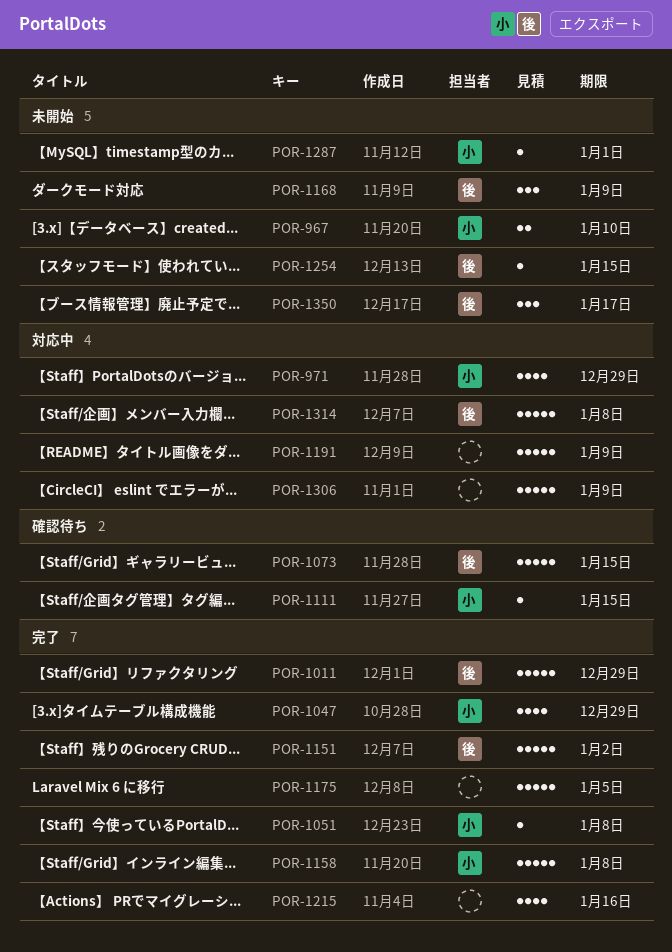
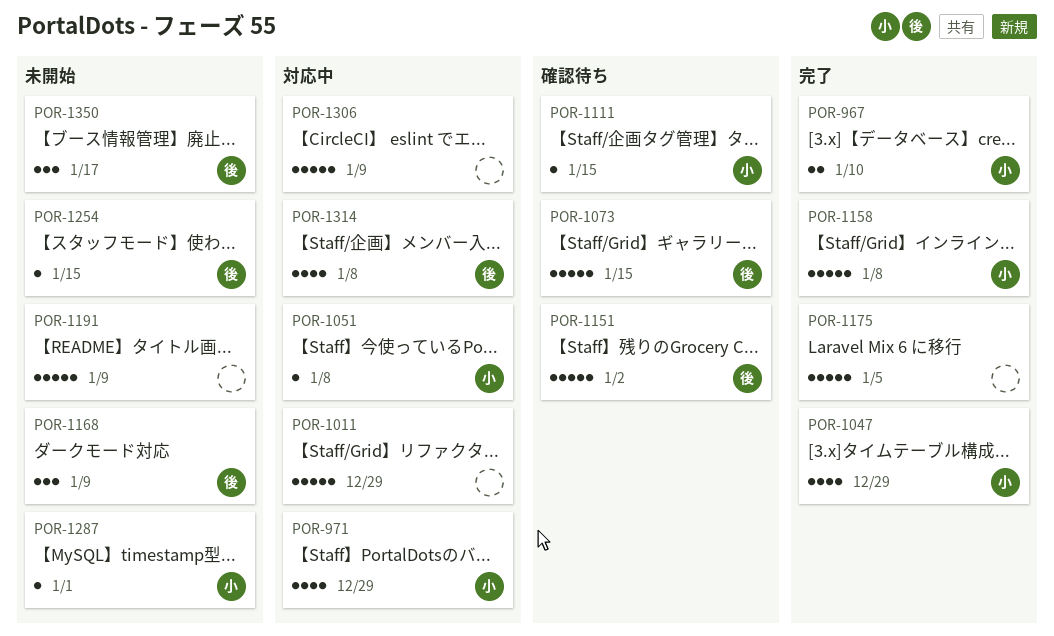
POR-967, status: 未開始 -> 完了
POR-1011, status: 完了 -> 対応中
POR-1011, owner: 後 -> none
POR-1051, status: 完了 -> 対応中
POR-1151, status: 完了 -> 確認待ち
POR-1191, status: 対応中 -> 未開始
POR-1215: present -> none
POR-1314, estimate: 5 -> 4

